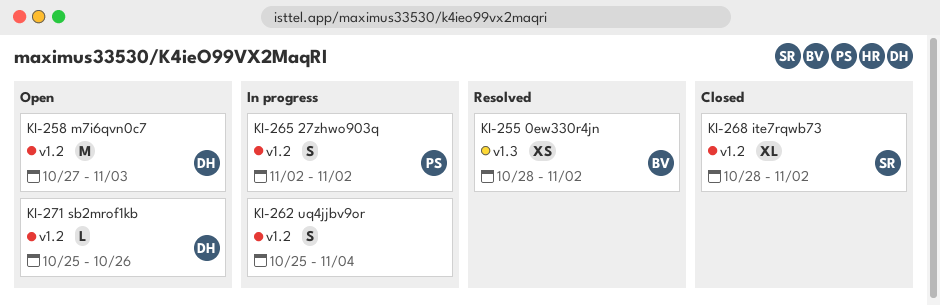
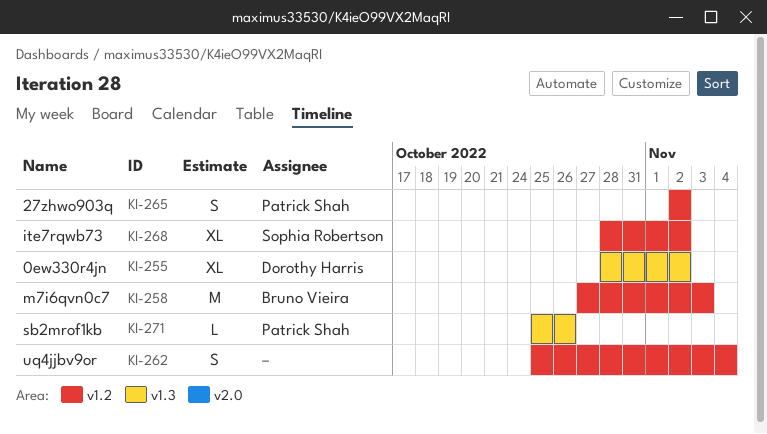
KI-255, owner: Bruno Vieira -> Dorothy Harris
KI-255, estimate: XS -> XL
KI-258, owner: Dorothy Harris -> Bruno Vieira
KI-271, owner: Dorothy Harris -> Patrick Shah
KI-271, label: v1.2 -> v1.3

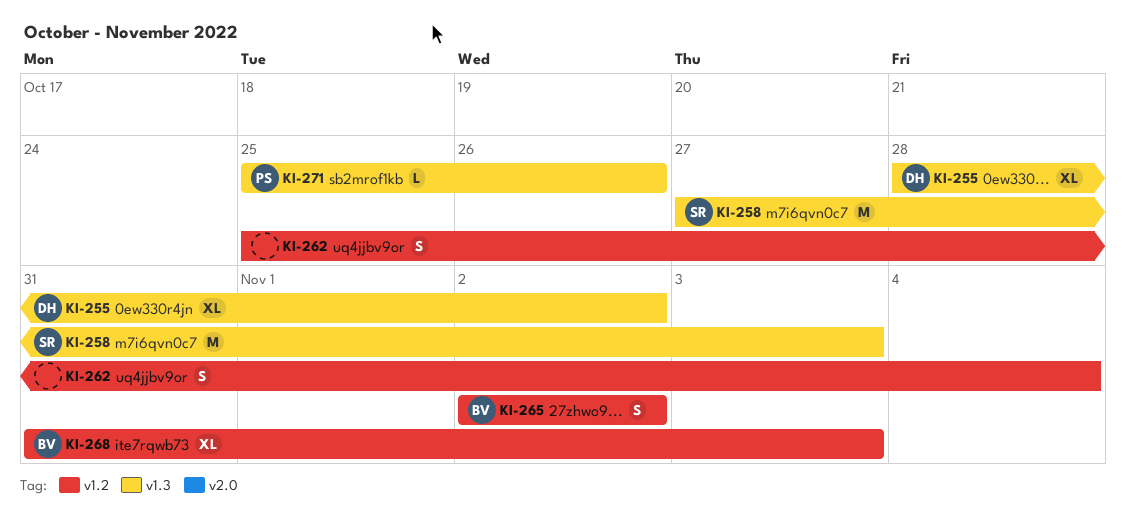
KI-258, owner: Bruno Vieira -> Sophia Robertson
KI-258, label: v1.2 -> v1.3
KI-265, owner: Patrick Shah -> Bruno Vieira
KI-268, owner: Sophia Robertson -> Bruno Vieira
KI-268, start: Oct 28 -> Oct 31
KI-268, due: Nov 2 -> Nov 3

